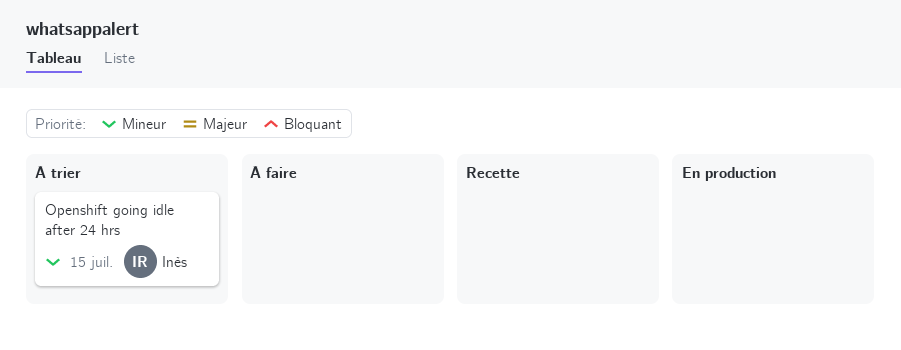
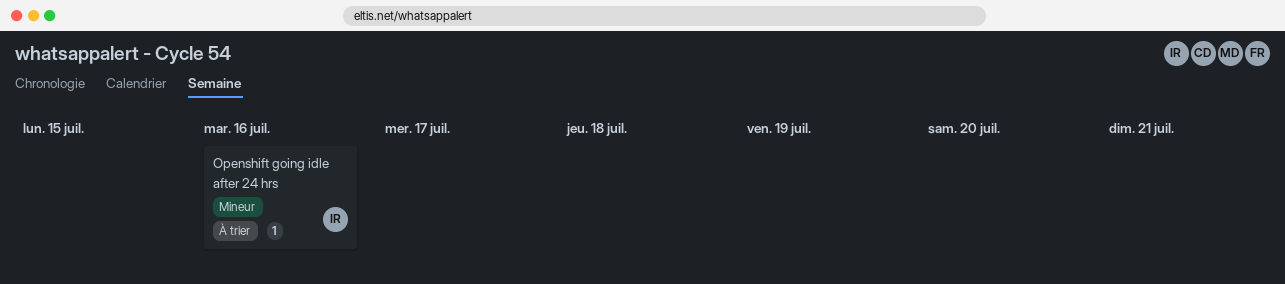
Openshift going idle after 24 hrs, due: Jul 15 -> Jul 16

